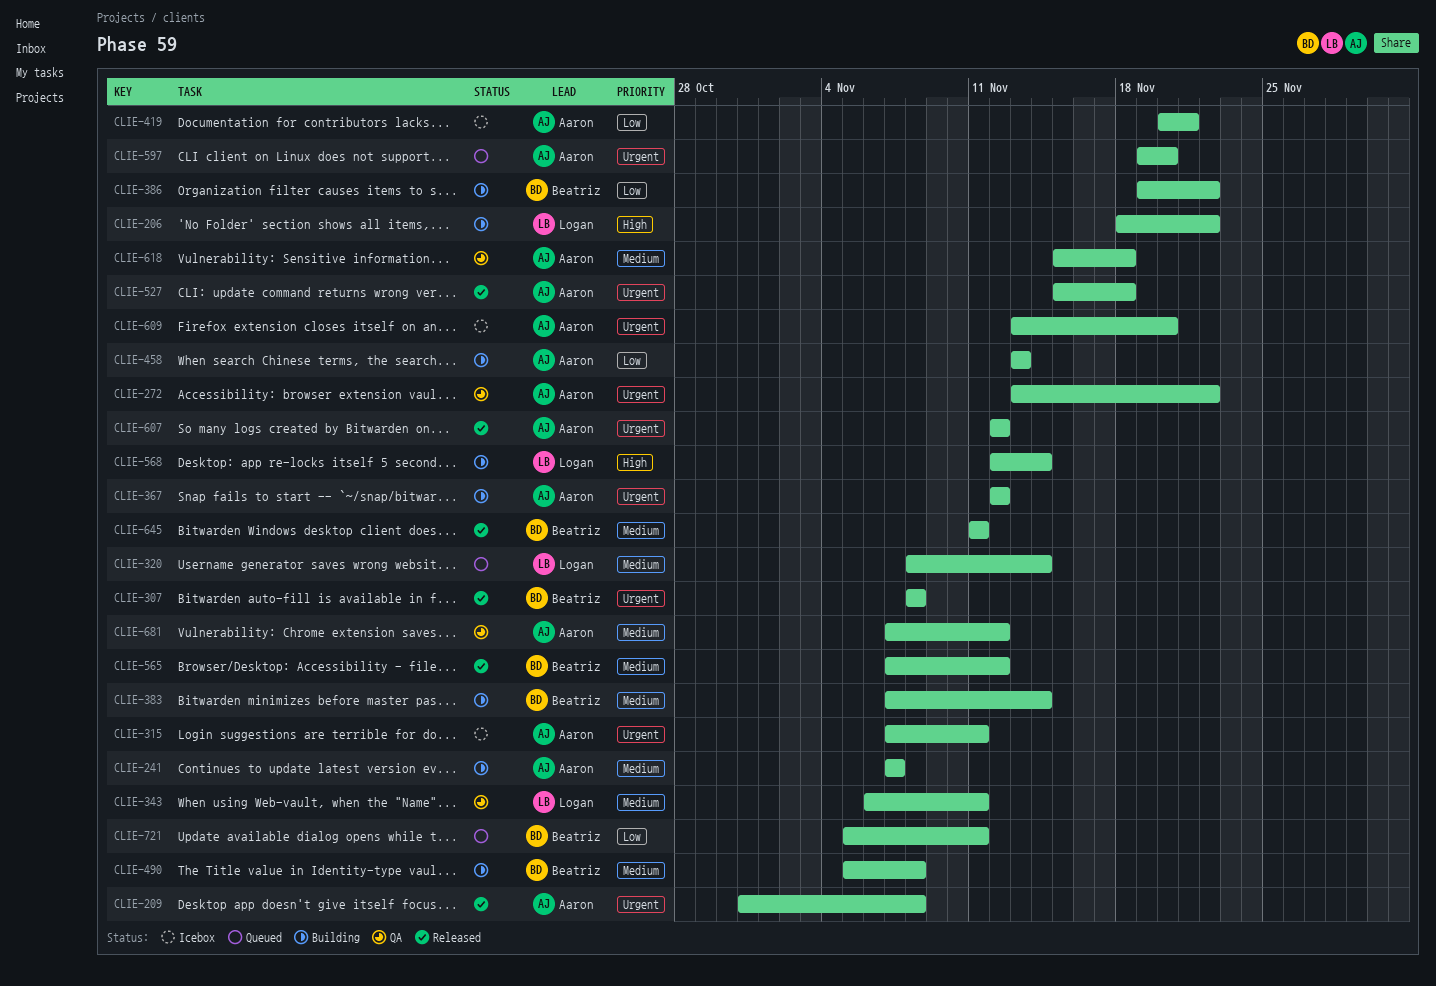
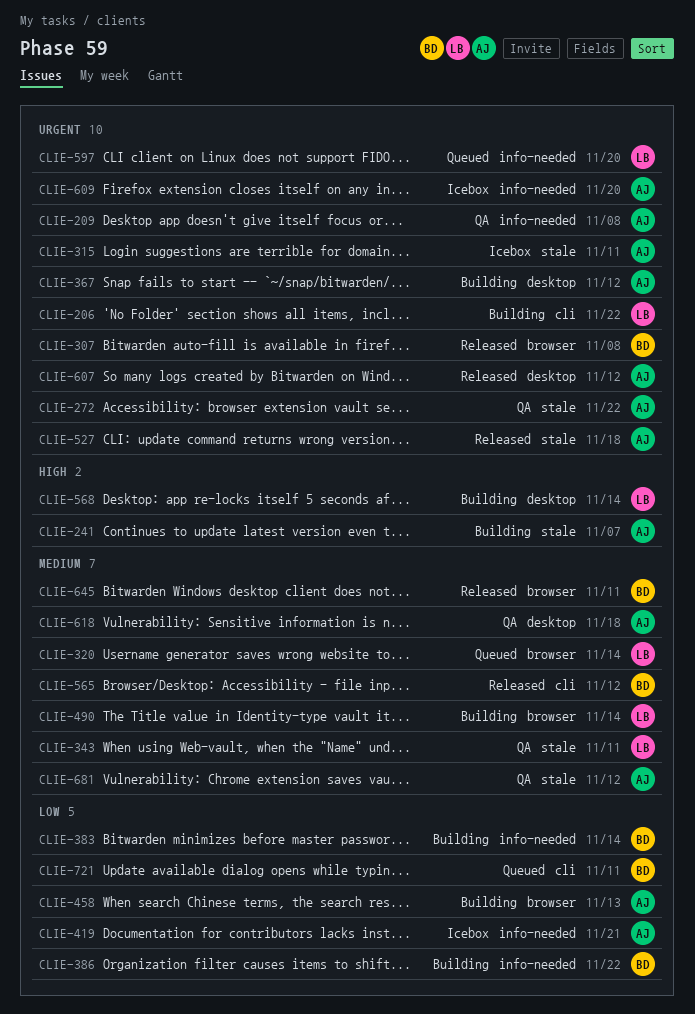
CLIE-206, priority: High -> Urgent
CLIE-209, status: Released -> QA
CLIE-241, priority: Medium -> High
CLIE-383, priority: Medium -> Low
CLIE-490, owner: Beatriz -> Logan
CLIE-490, due: Nov 8 -> Nov 14
CLIE-597, owner: Aaron -> Logan

